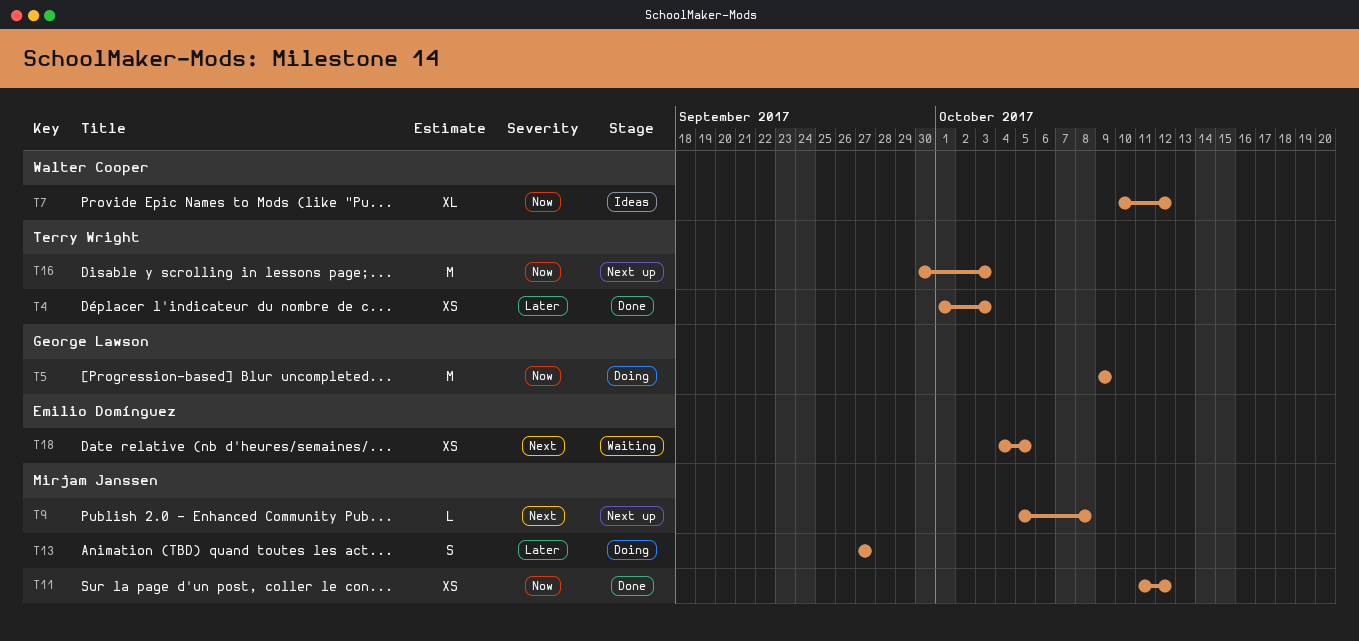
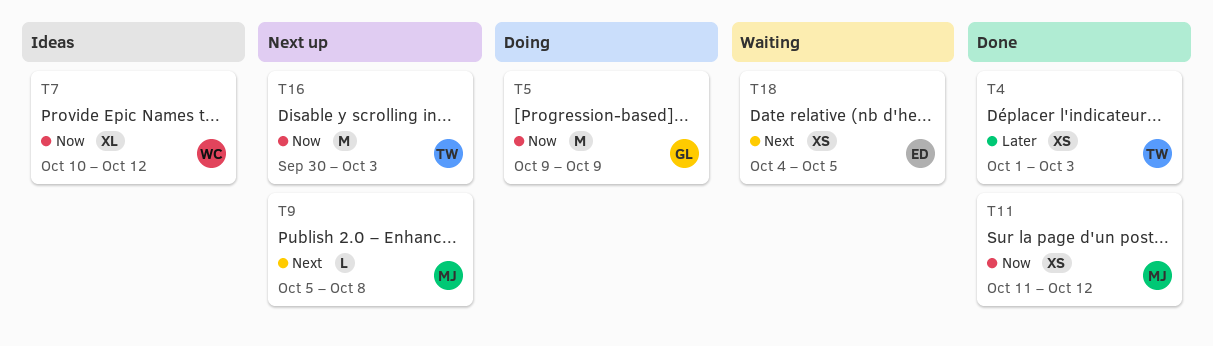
T13: present -> none

